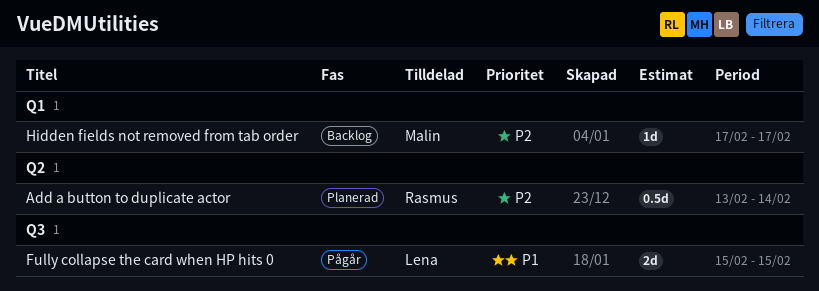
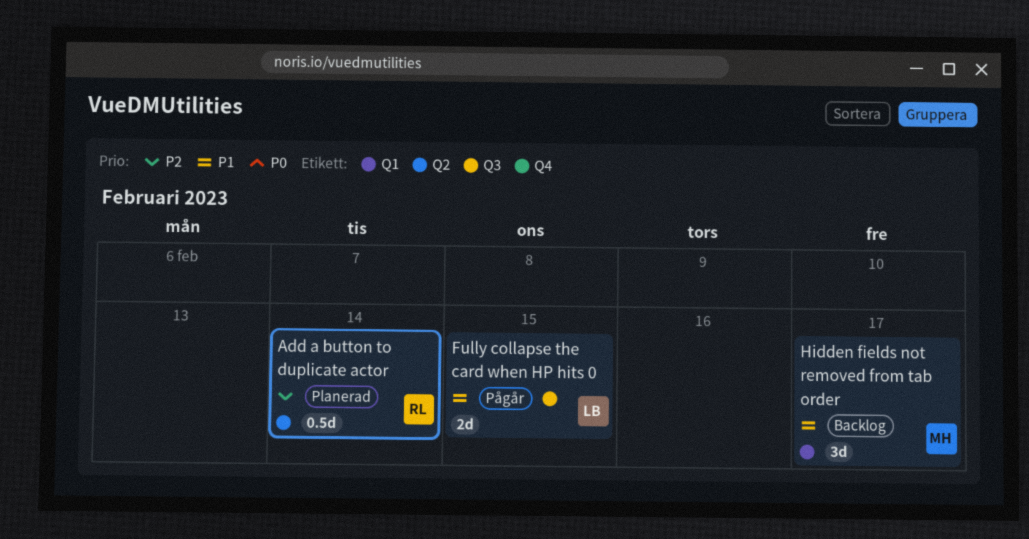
Hidden fields not removed from tab order, priority: P2 -> P1
Hidden fields not removed from tab order, estimate: 1d -> 3d

